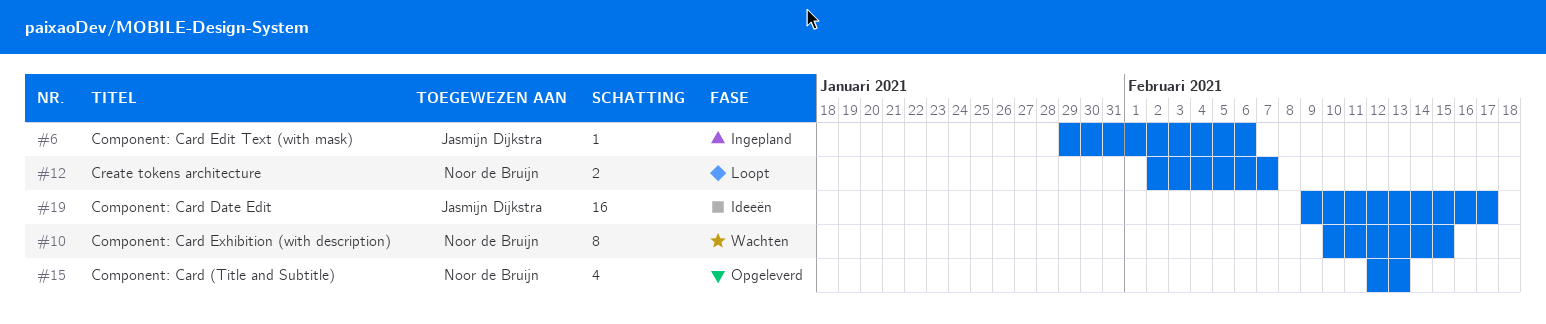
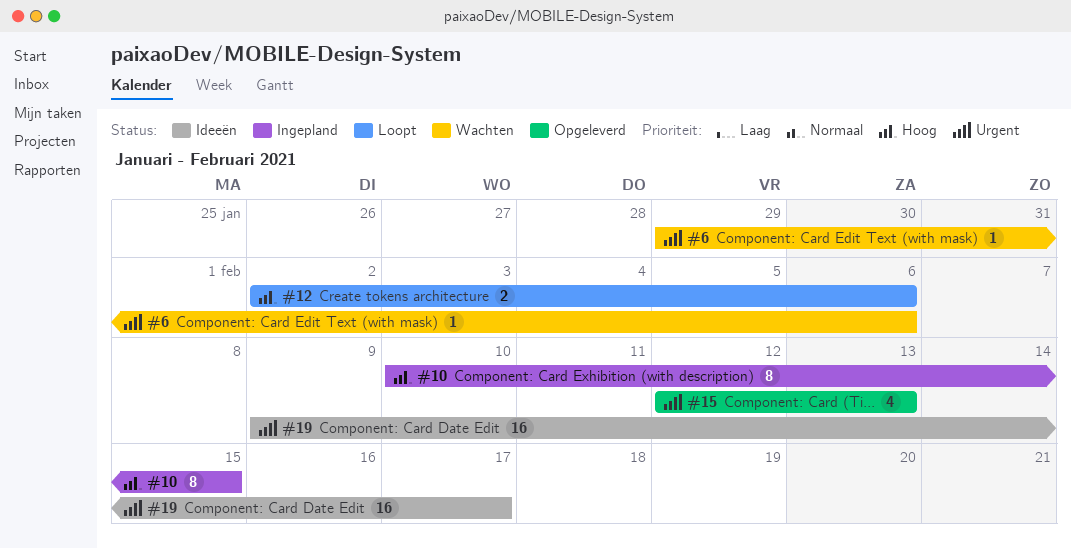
#6, status: Ingepland -> Wachten
#10, status: Wachten -> Ingepland
#12, due: Feb 7 -> Feb 6

